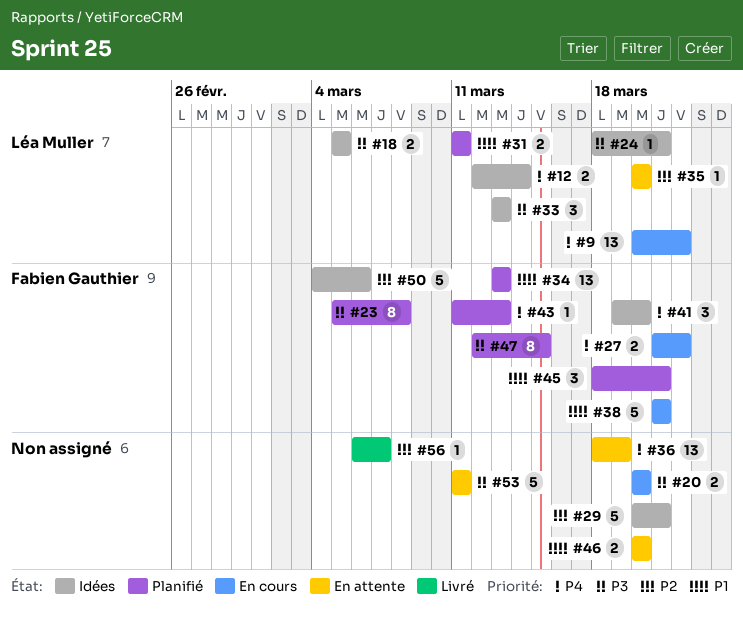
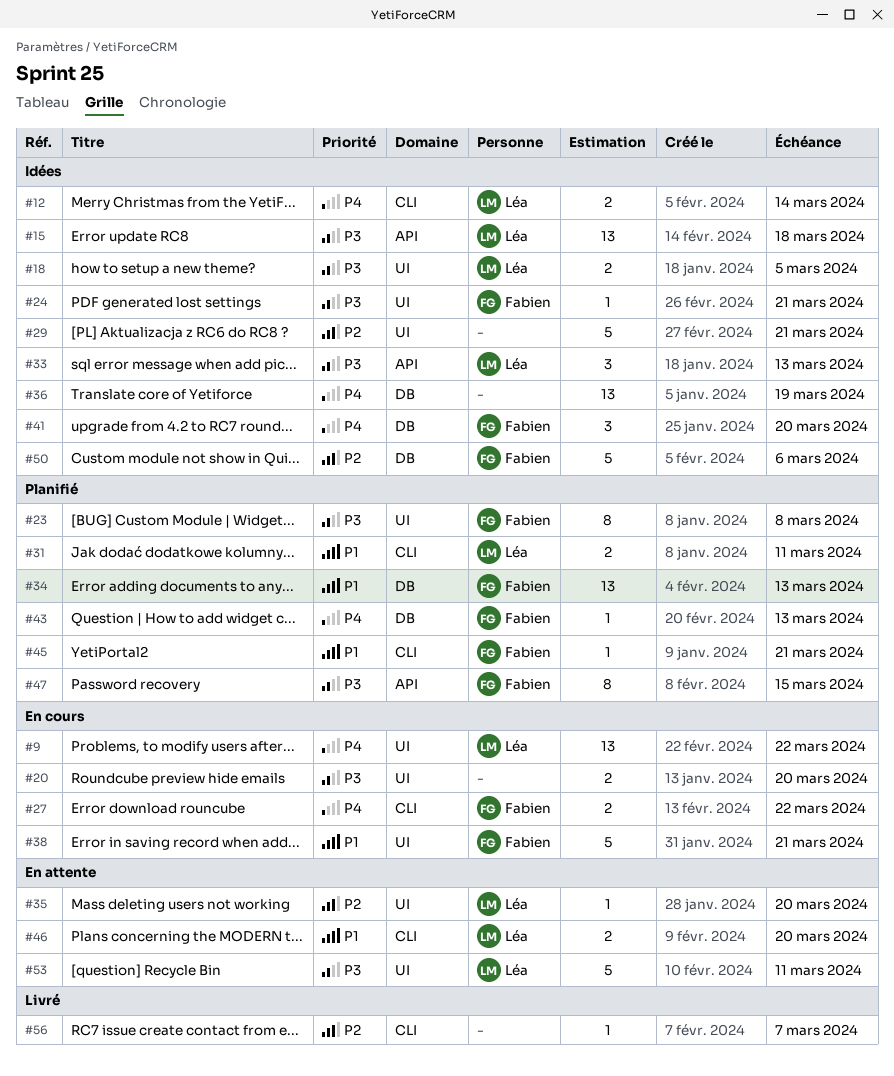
#15: none -> present
#24, owner: Léa Muller -> Fabien Gauthier
#36, status: En attente -> Idées
#45, estimate: 3 -> 1
#46, owner: none -> Léa Muller
#53, owner: none -> Léa Muller

